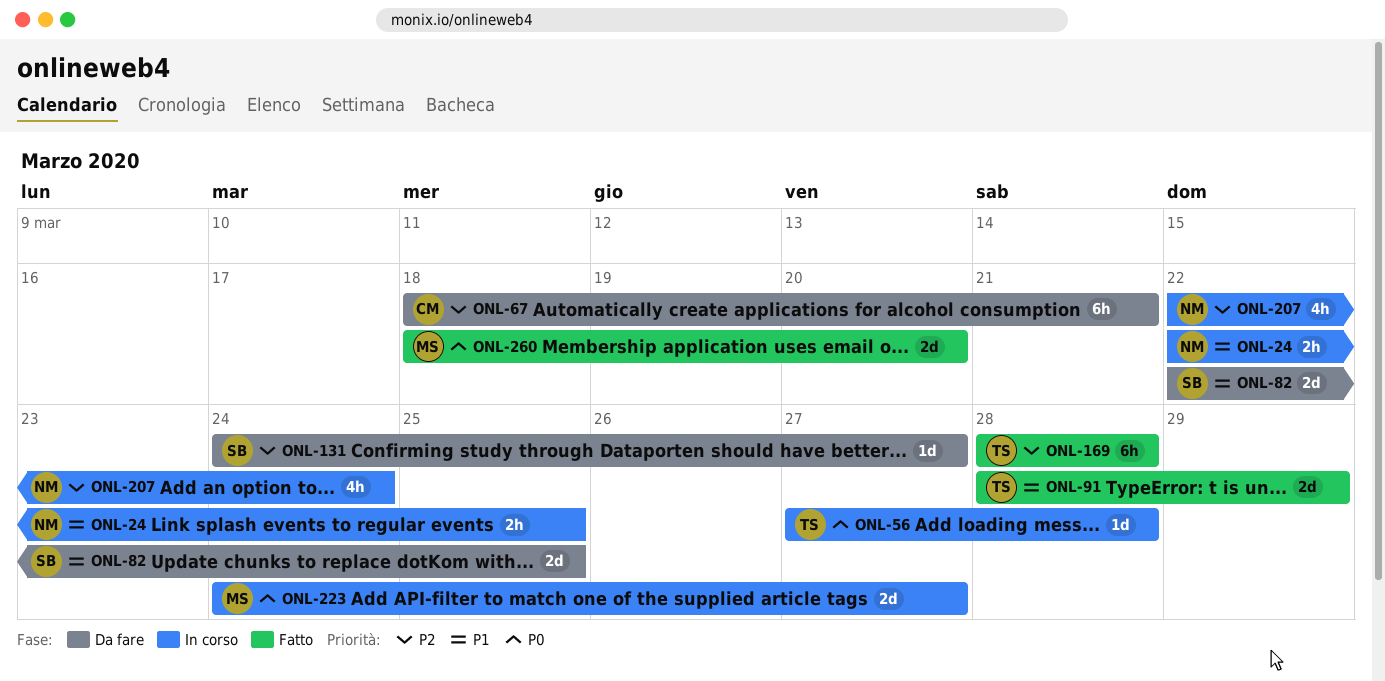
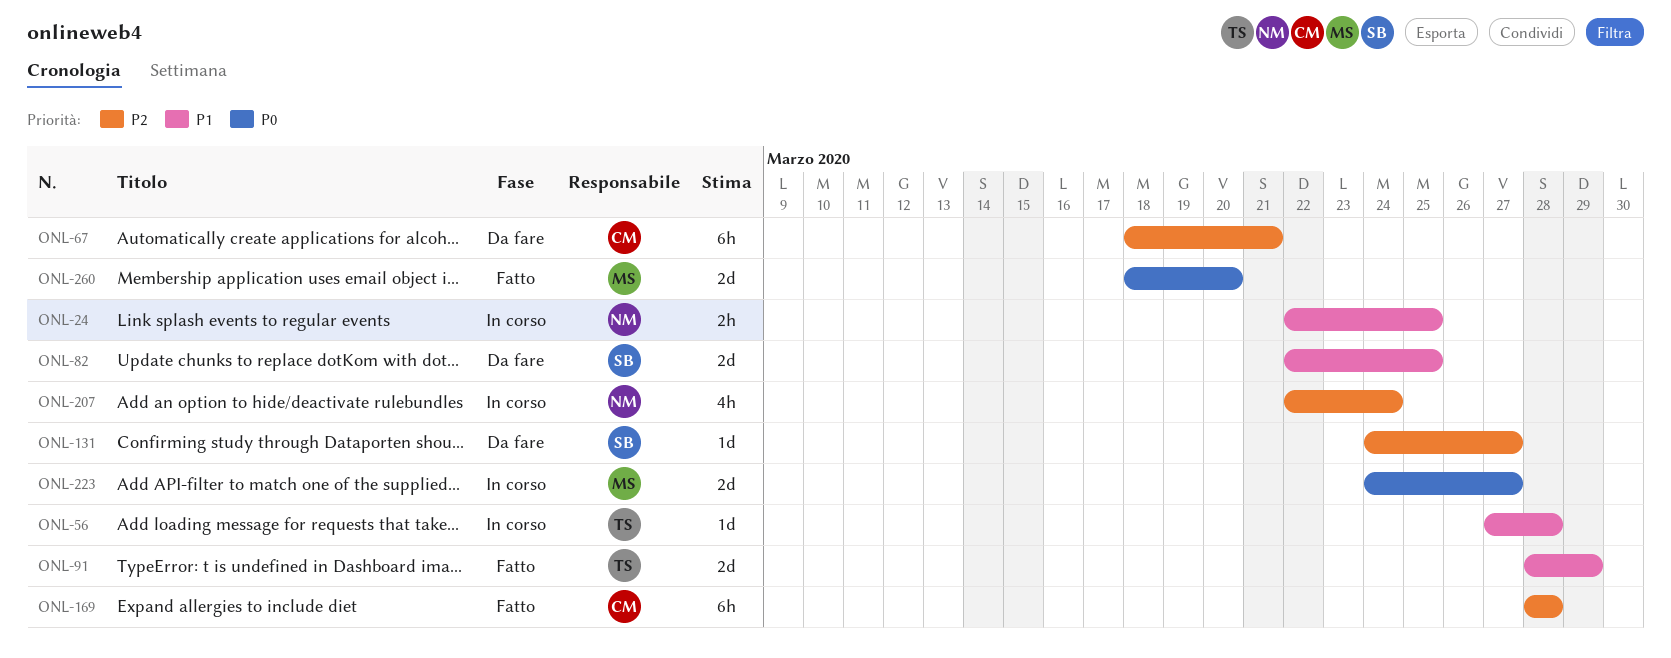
ONL-56, priority: P0 -> P1
ONL-169, owner: TS -> CM

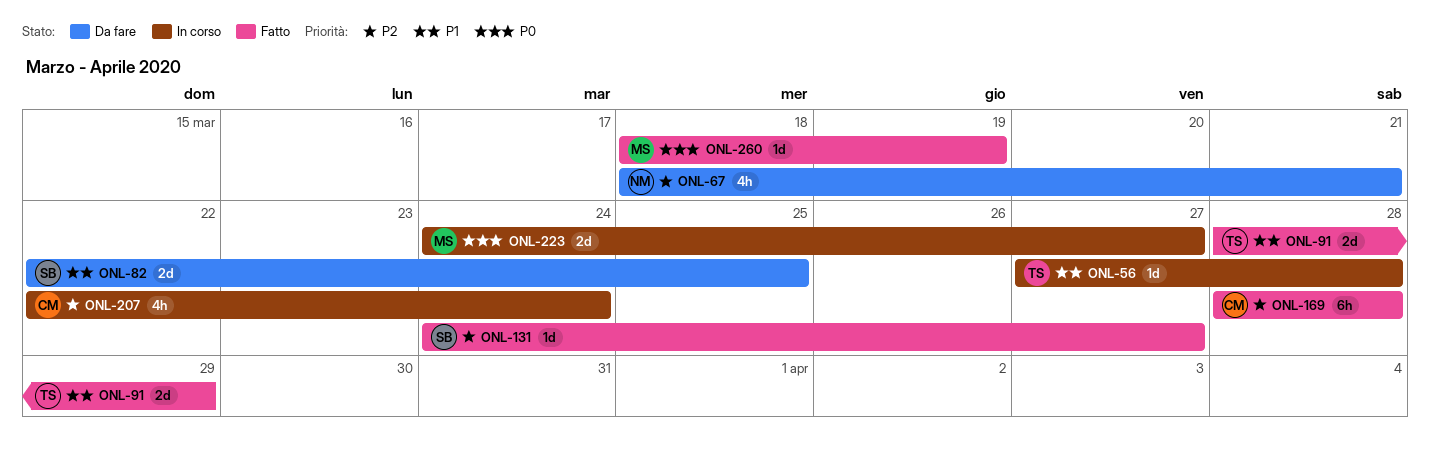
ONL-24: present -> none
ONL-67, owner: CM -> NM
ONL-67, estimate: 6h -> 4h
ONL-131, status: Da fare -> Fatto
ONL-207, owner: NM -> CM
ONL-260, estimate: 2d -> 1d
ONL-260, due: Mar 20 -> Mar 19

